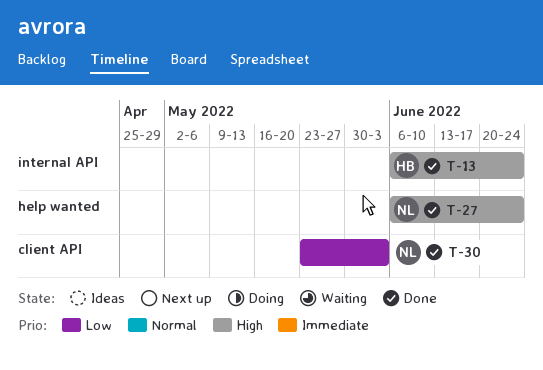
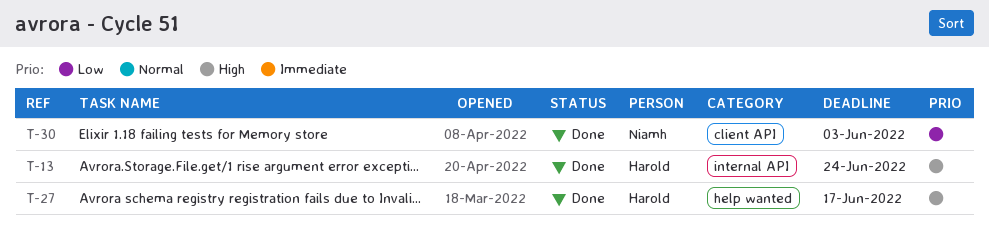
T-27, owner: Niamh -> Harold
T-27, due: Jun 24 -> Jun 17

